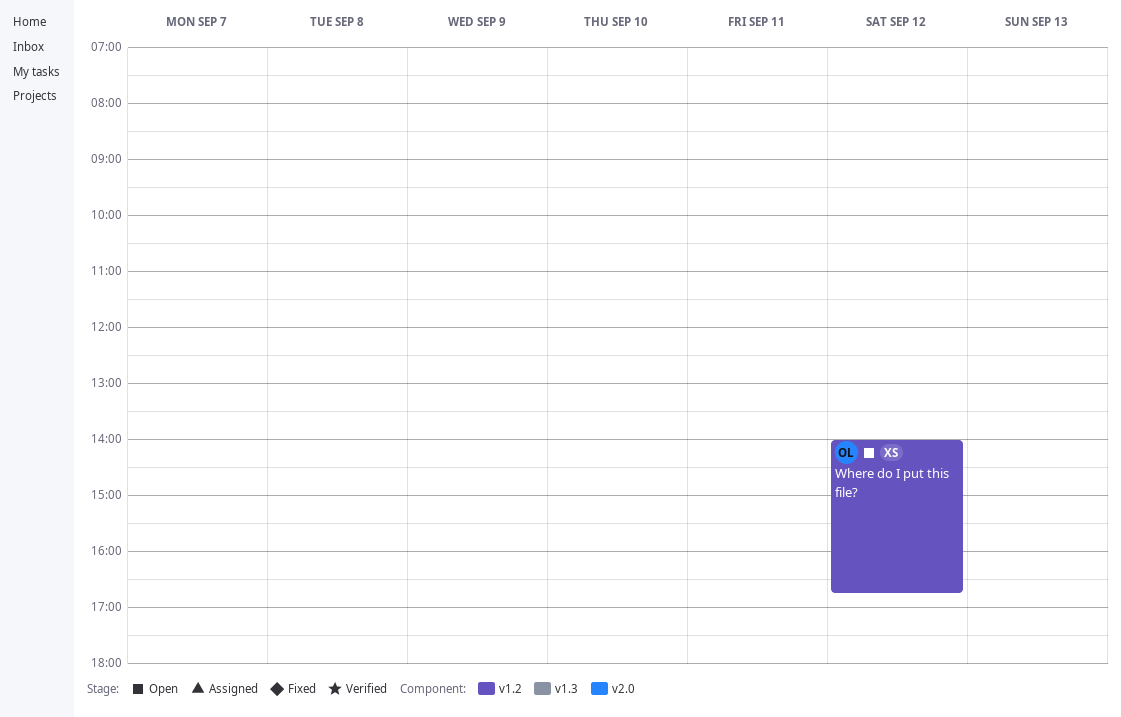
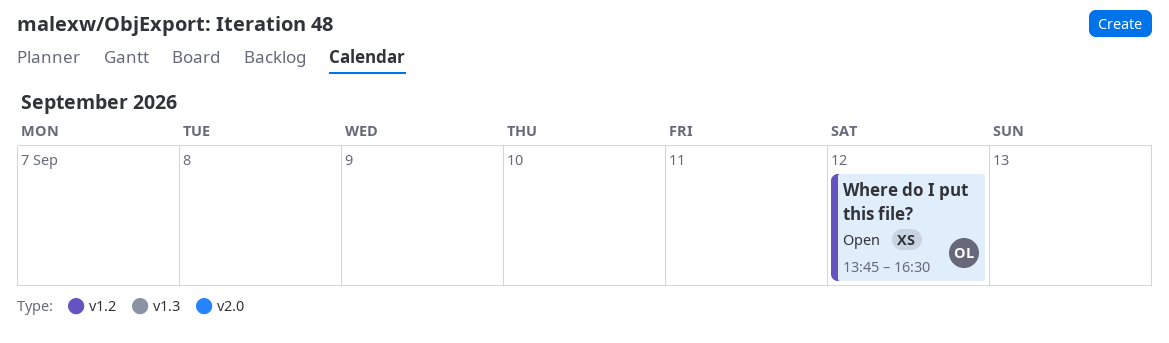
Where do I put this file?, begins: 14:00 -> 13:45
Where do I put this file?, ends: 16:45 -> 16:30

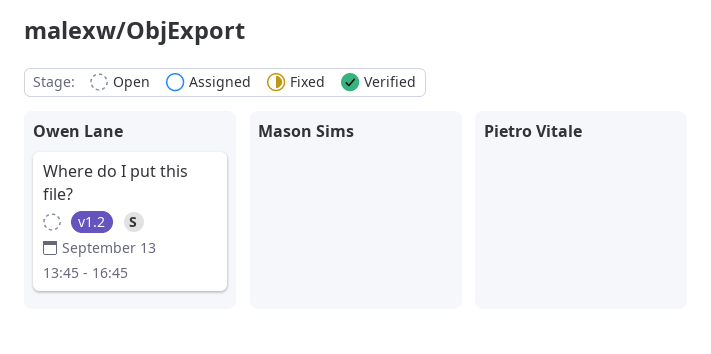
Where do I put this file?, estimate: XS -> S
Where do I put this file?, day: Sep 12 -> Sep 13
Where do I put this file?, ends: 16:30 -> 16:45

